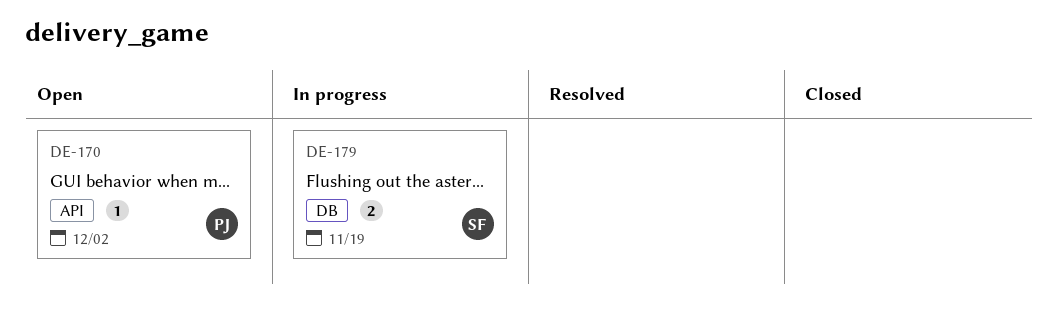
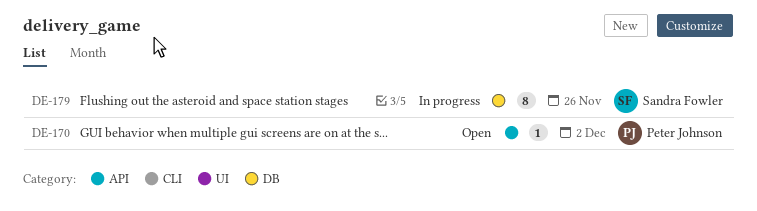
DE-179, estimate: 2 -> 8
DE-179, due: Nov 19 -> Nov 26

